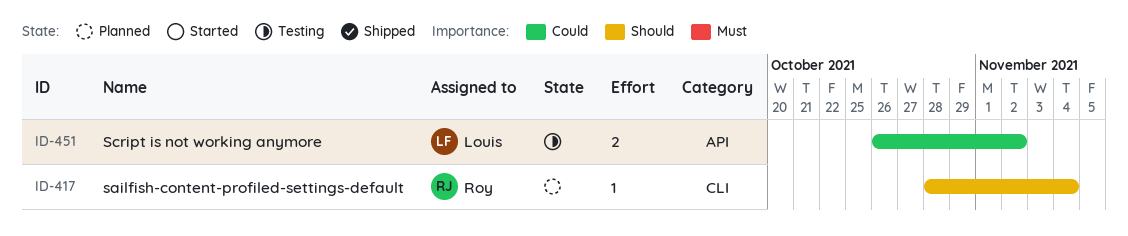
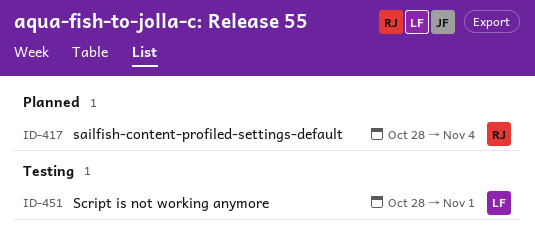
ID-451, start: Oct 26 -> Oct 28
ID-451, due: Nov 2 -> Nov 1

